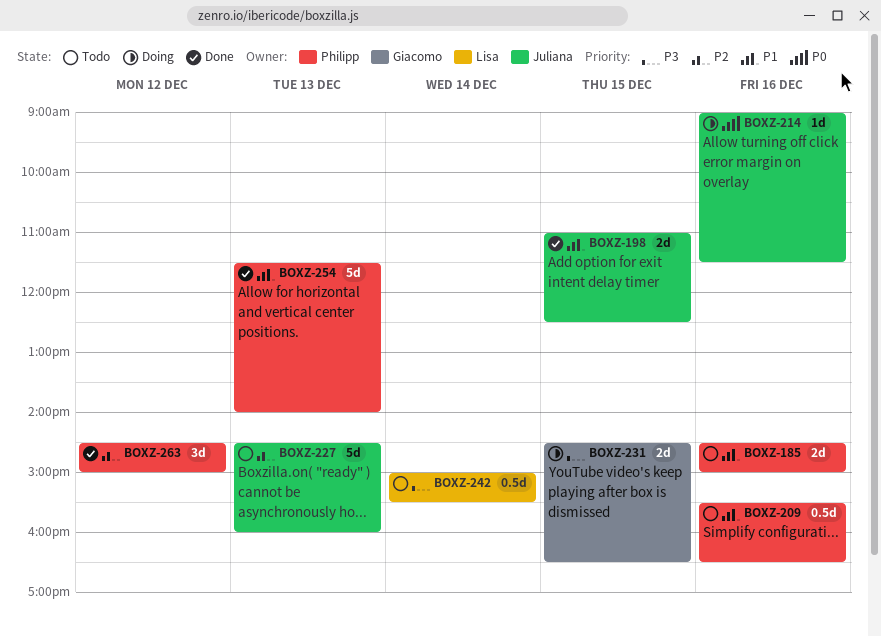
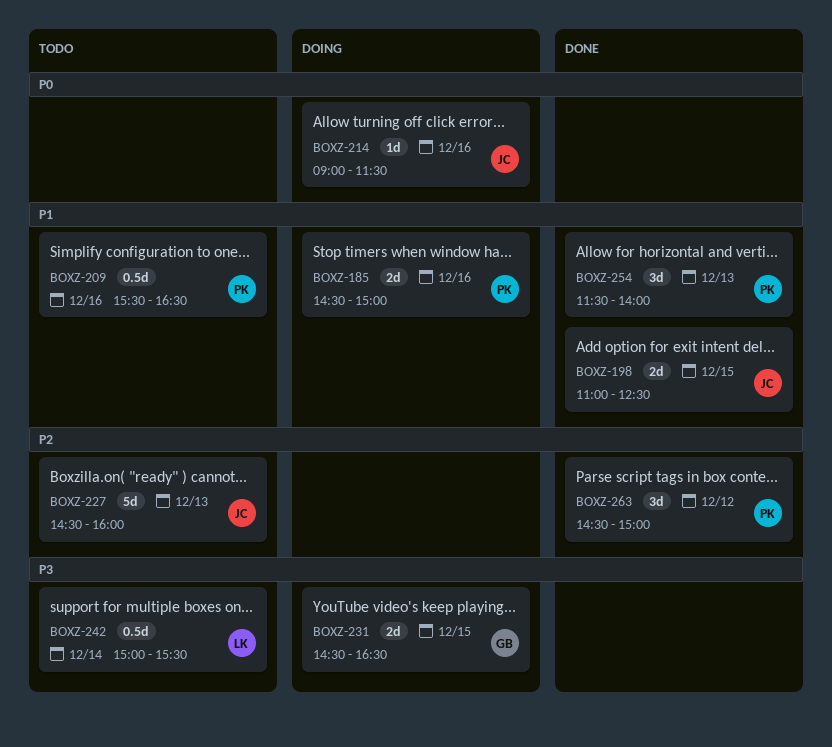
BOXZ-185, status: Todo -> Doing
BOXZ-254, estimate: 5d -> 3d

